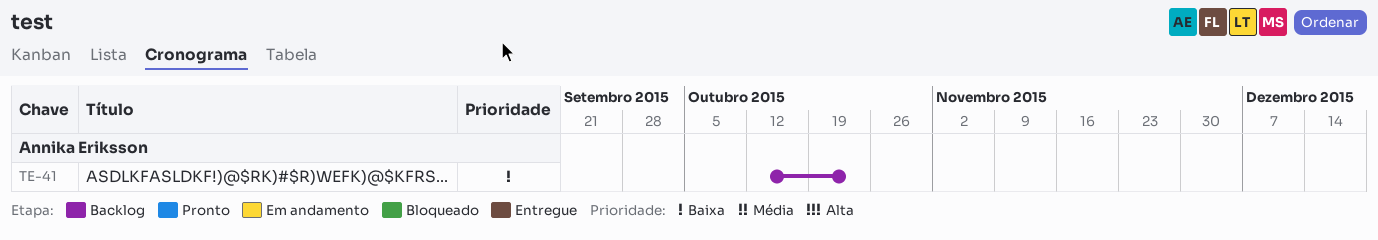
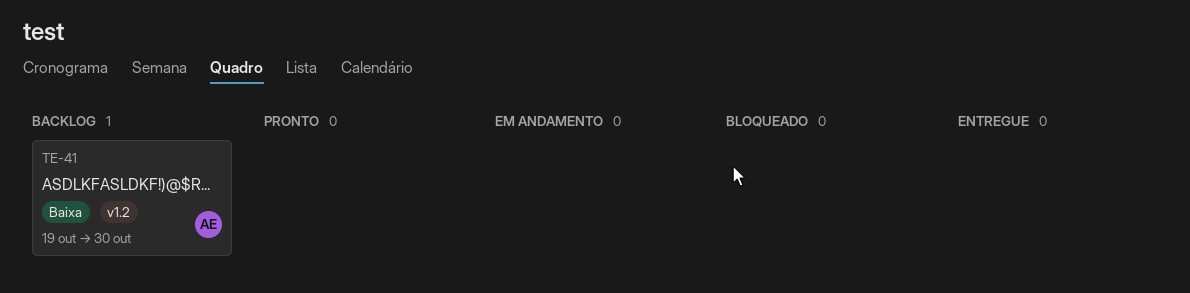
TE-41, start: Oct 12 -> Oct 19
TE-41, due: Oct 23 -> Oct 30

